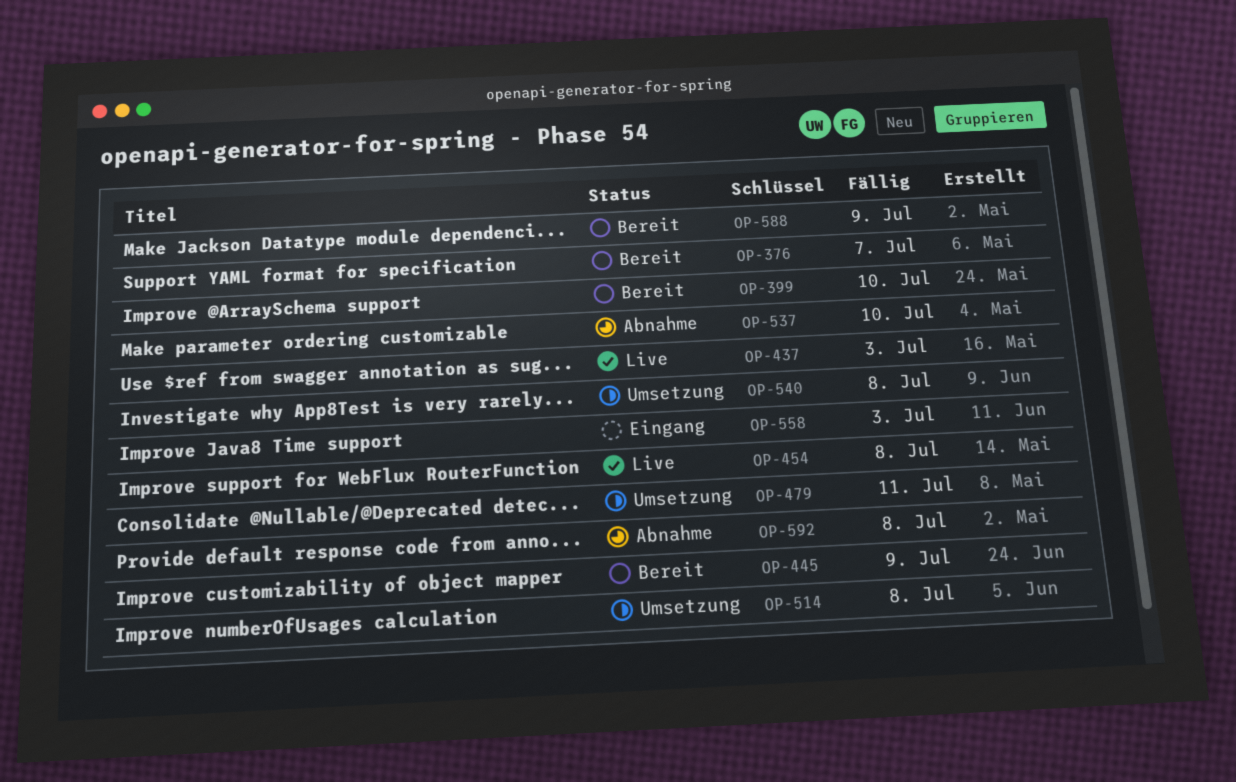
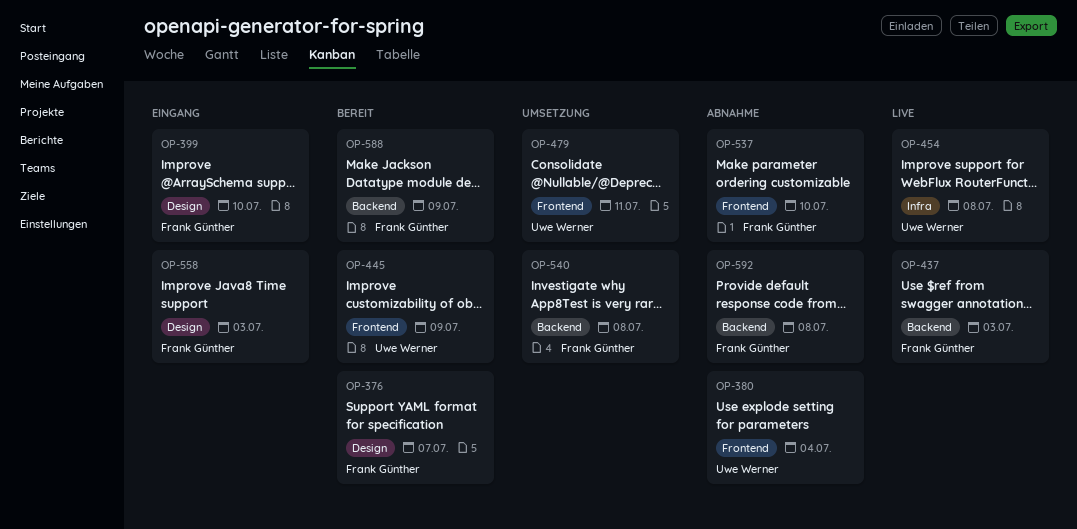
OP-380: none -> present
OP-399, status: Bereit -> Eingang
OP-514: present -> none

